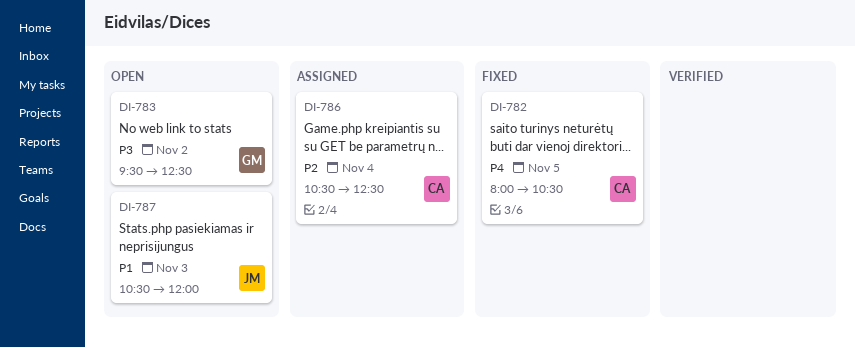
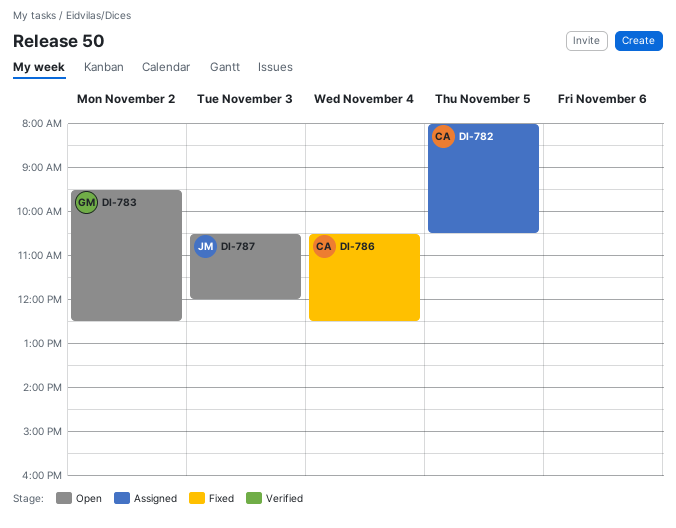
DI-782, status: Fixed -> Assigned
DI-786, status: Assigned -> Fixed

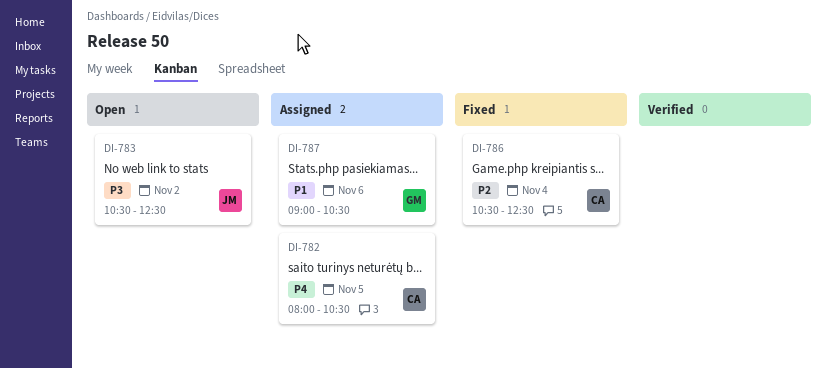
DI-783, owner: GM -> JM
DI-783, begins: 09:30 -> 10:30
DI-787, status: Open -> Assigned
DI-787, owner: JM -> GM
DI-787, day: Nov 3 -> Nov 6
DI-787, begins: 10:30 -> 09:00
DI-787, ends: 12:00 -> 10:30

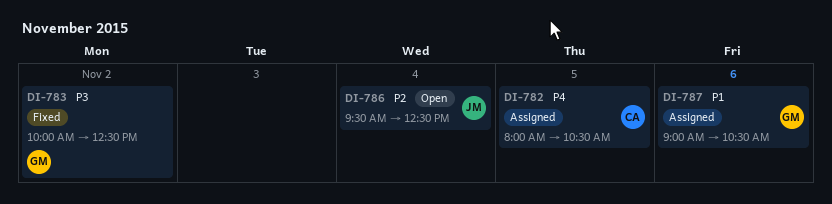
DI-783, status: Open -> Fixed
DI-783, owner: JM -> GM
DI-783, begins: 10:30 -> 10:00
DI-786, status: Fixed -> Open
DI-786, owner: CA -> JM
DI-786, begins: 10:30 -> 09:30

